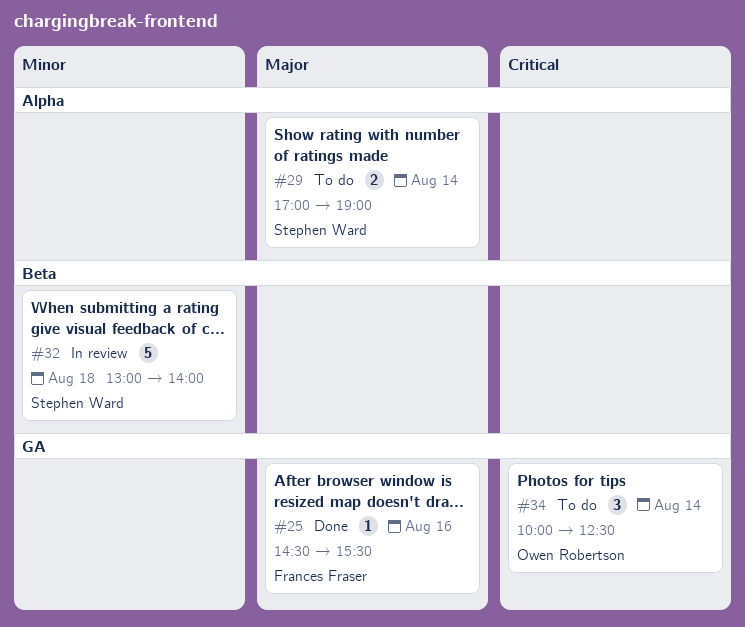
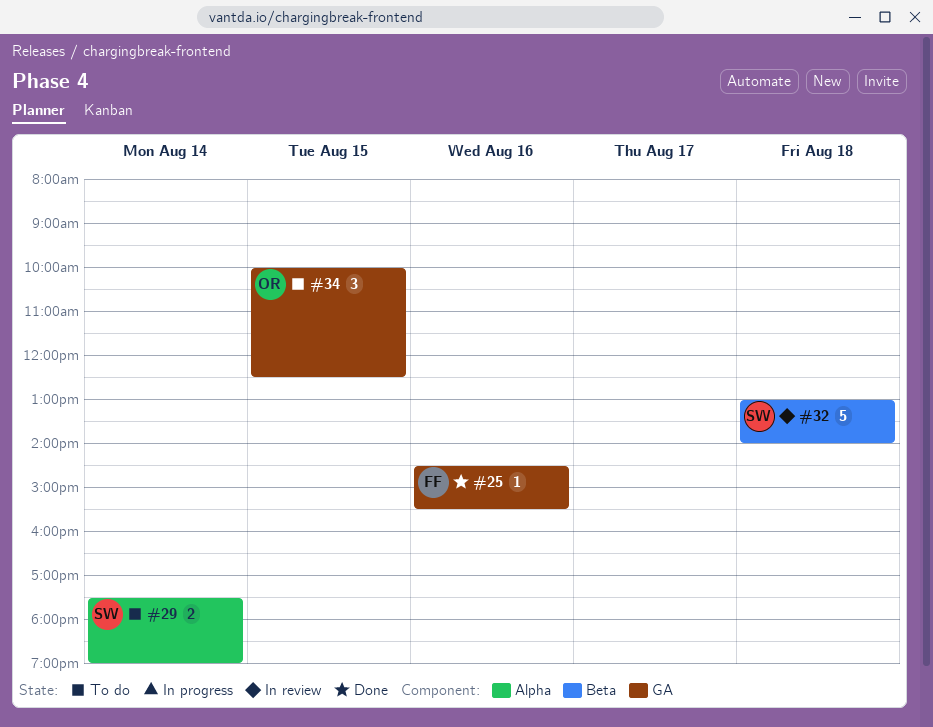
#29, begins: 17:00 -> 17:30
#34, day: Aug 14 -> Aug 15

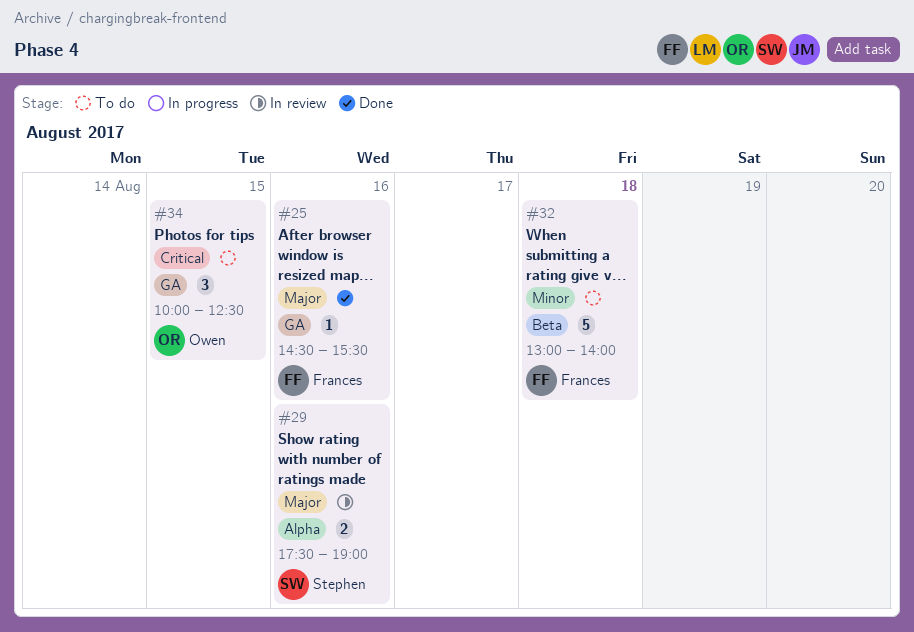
#29, status: To do -> In review
#29, day: Aug 14 -> Aug 16
#32, status: In review -> To do
#32, owner: Stephen -> Frances

